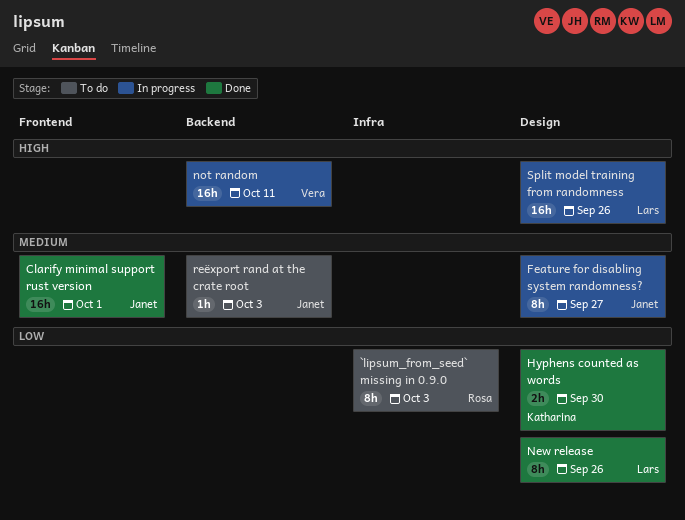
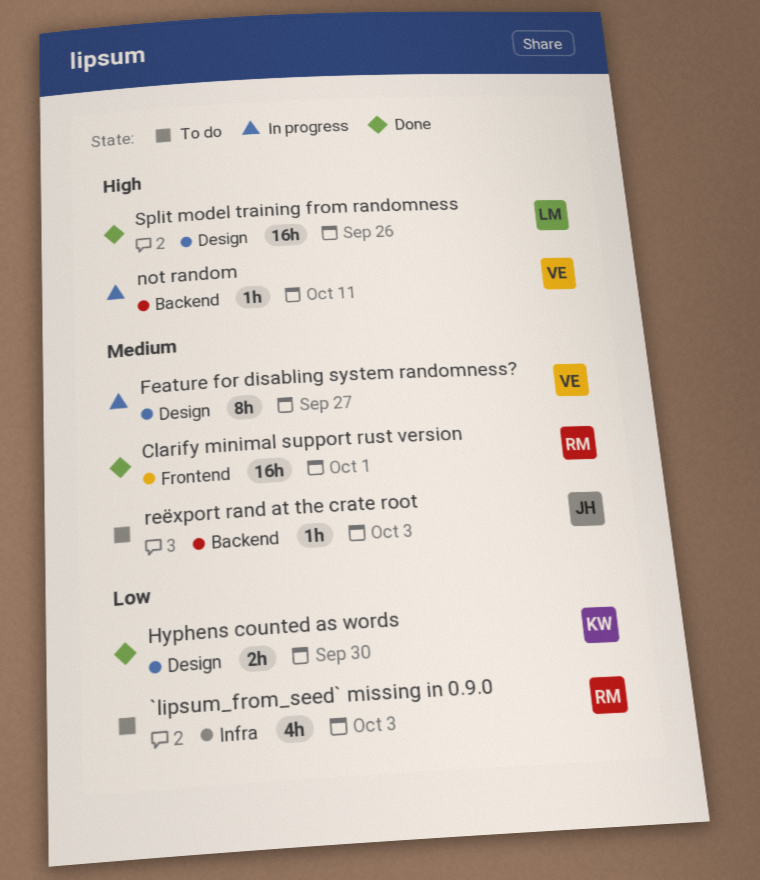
`lipsum_from_seed` missing in 0.9.0, estimate: 8h -> 4h
Clarify minimal support rust version, owner: Janet -> Rosa
Feature for disabling system randomness?, owner: Janet -> Vera
New release: present -> none
not random, estimate: 16h -> 1h
Split model training from randomness, status: In progress -> Done

